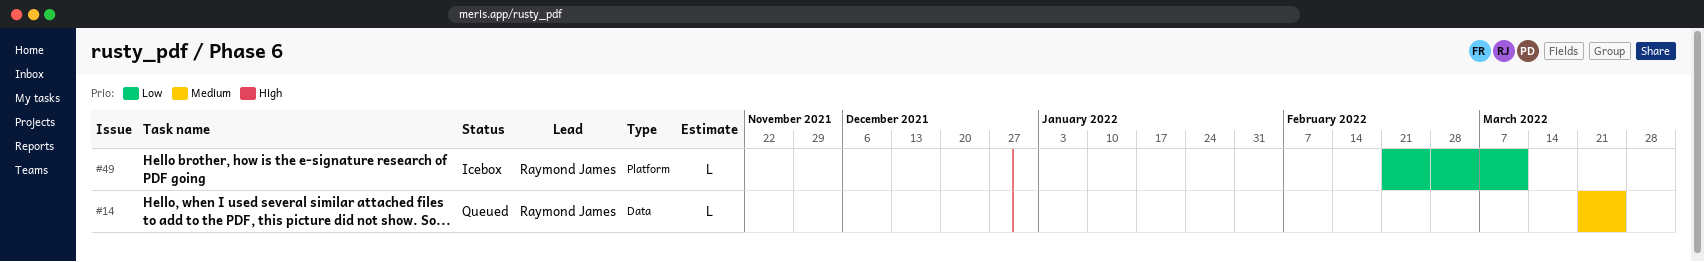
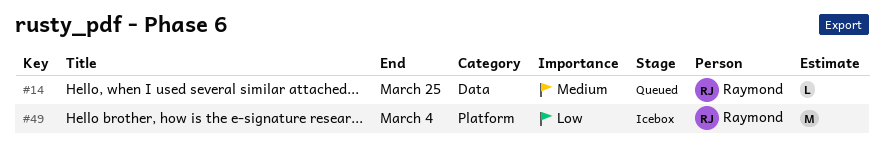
#49, estimate: L -> M
#49, due: Mar 11 -> Mar 4

